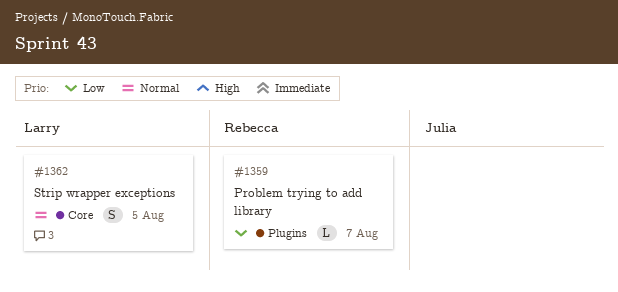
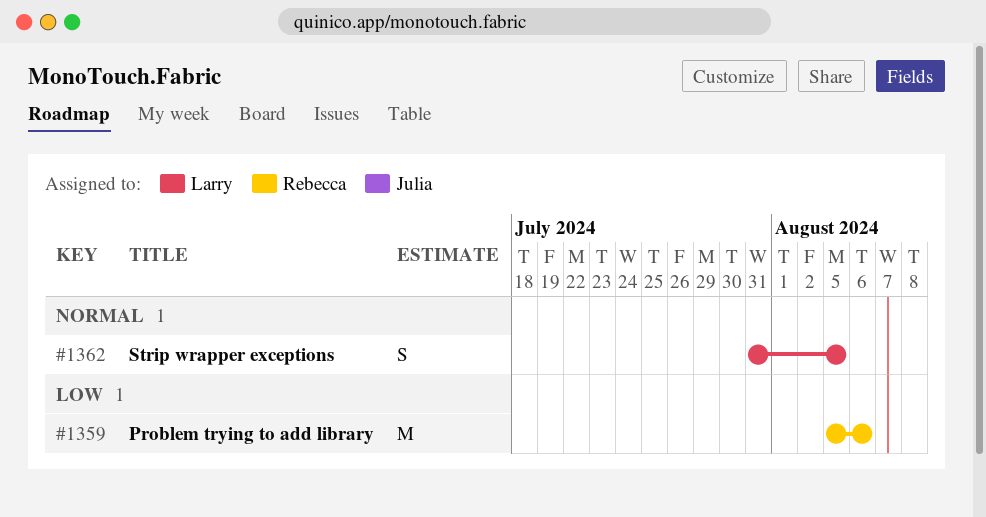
#1359, estimate: L -> M
#1359, due: Aug 7 -> Aug 6

